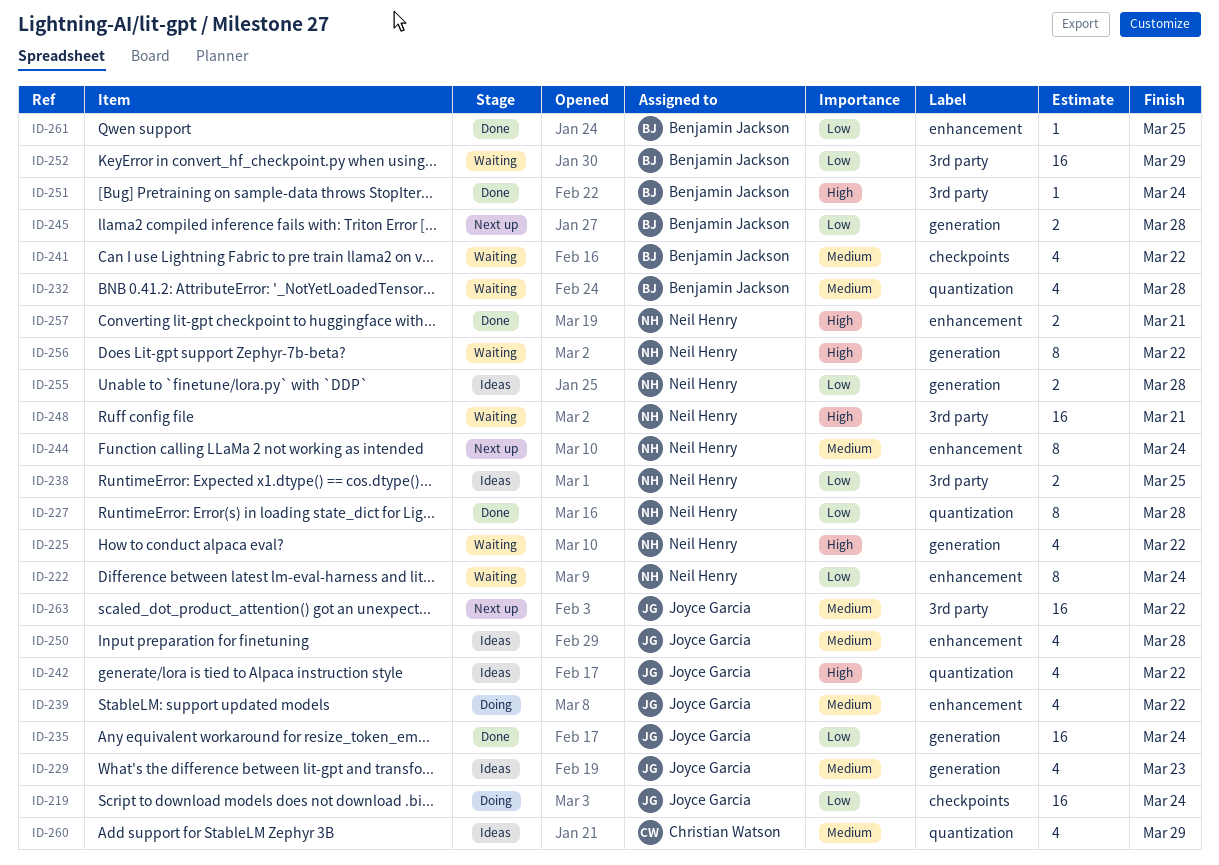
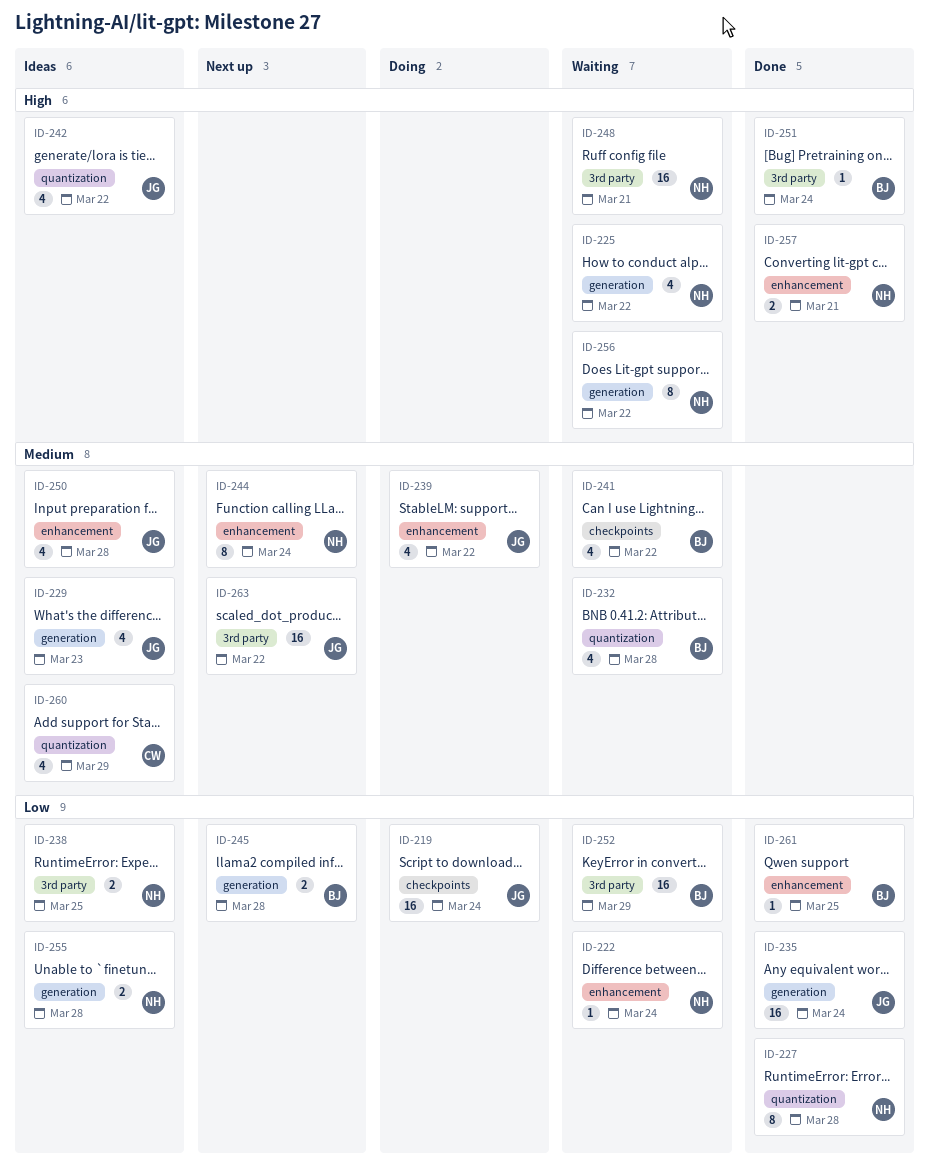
ID-222, estimate: 8 -> 1

